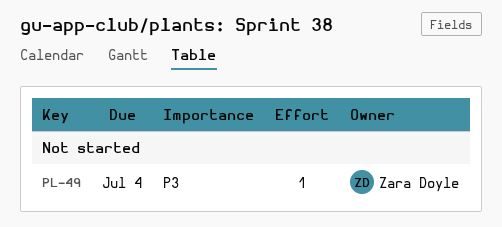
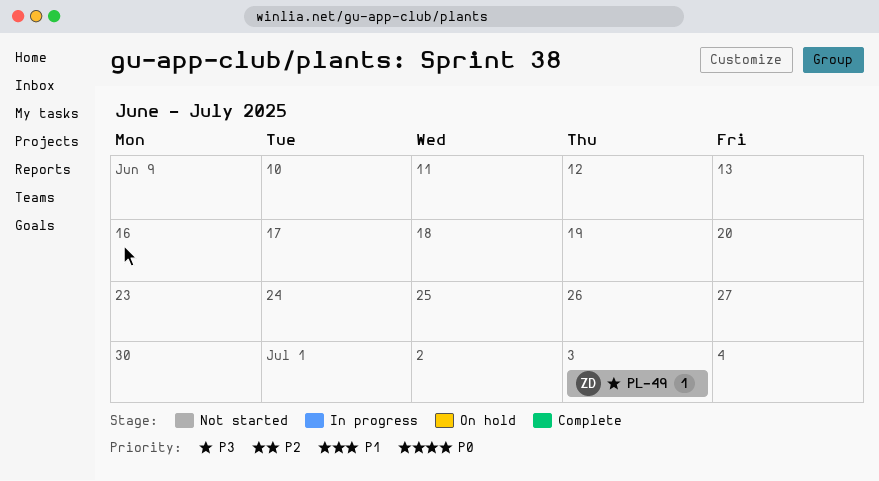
PL-49, due: Jul 4 -> Jul 3

